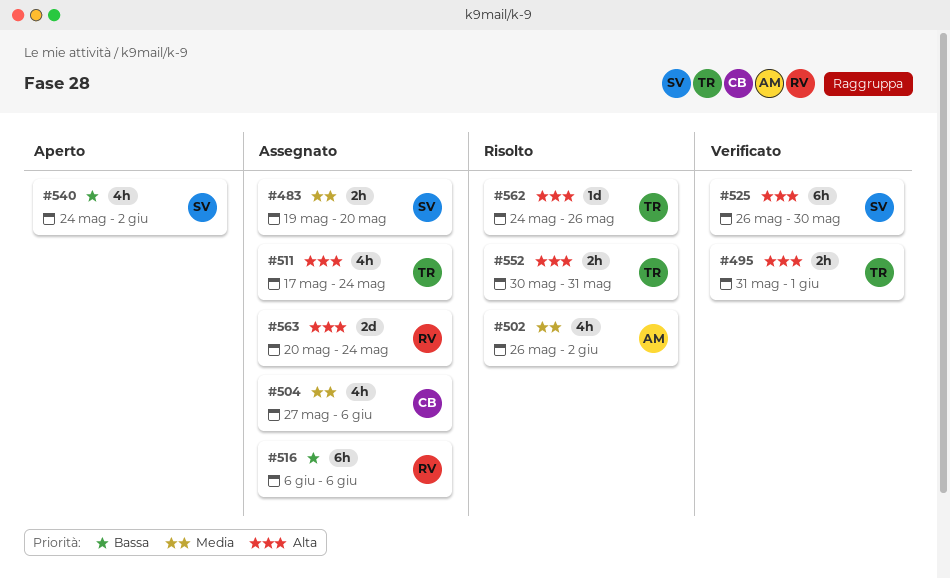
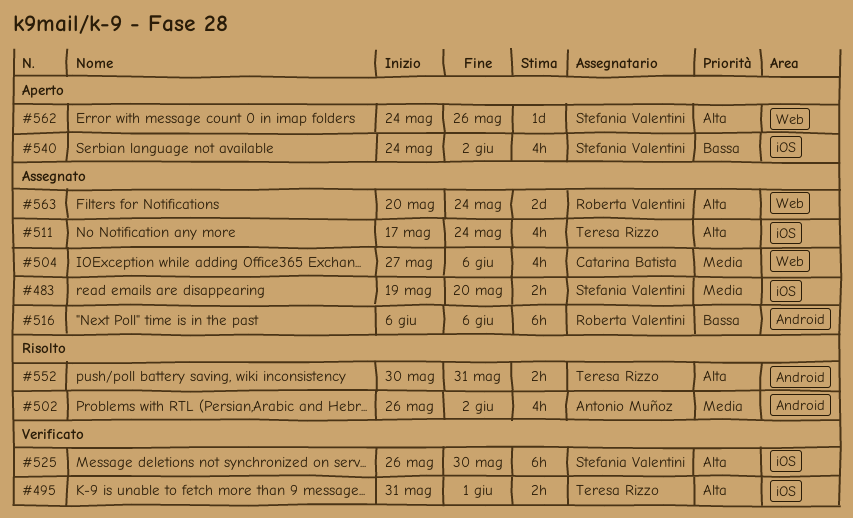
#562, status: Risolto -> Aperto
#562, owner: Teresa Rizzo -> Stefania Valentini

